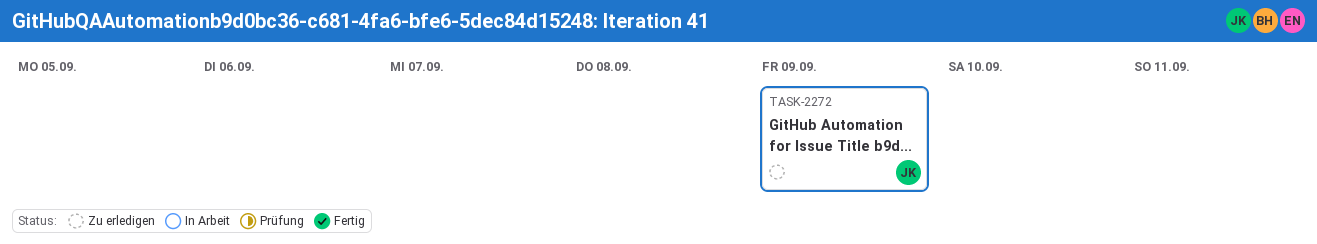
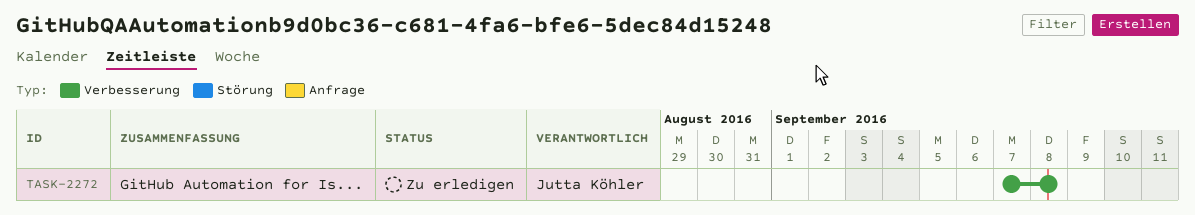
TASK-2272, due: Sep 9 -> Sep 8

